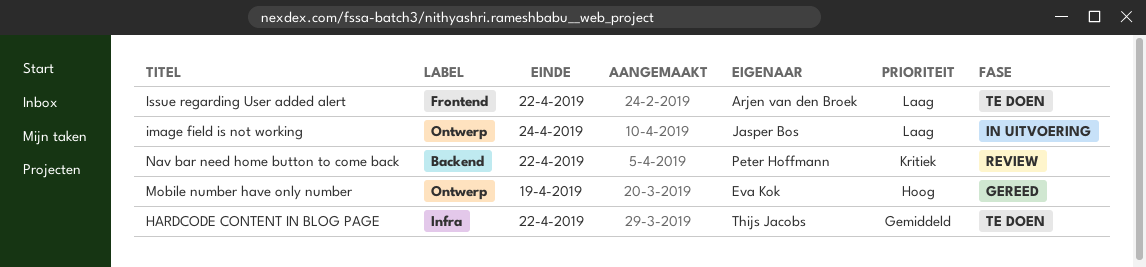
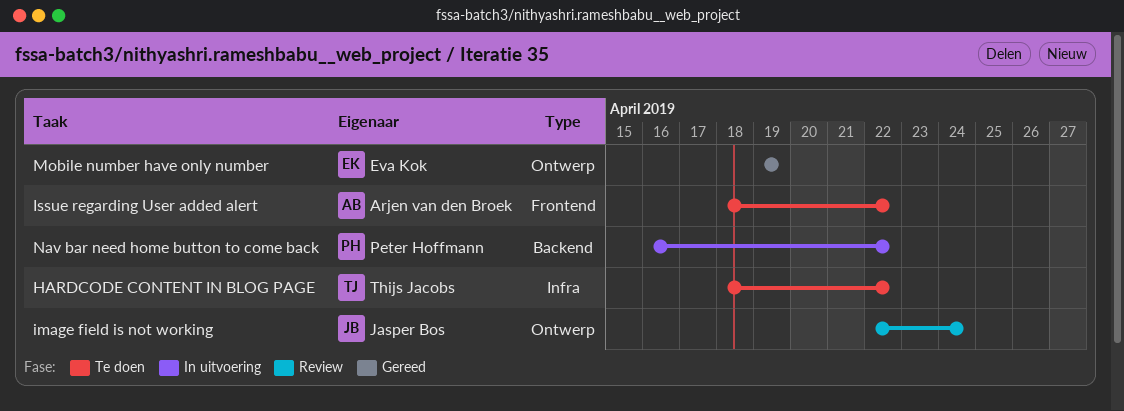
image field is not working, status: In uitvoering -> Review
Nav bar need home button to come back, status: Review -> In uitvoering

